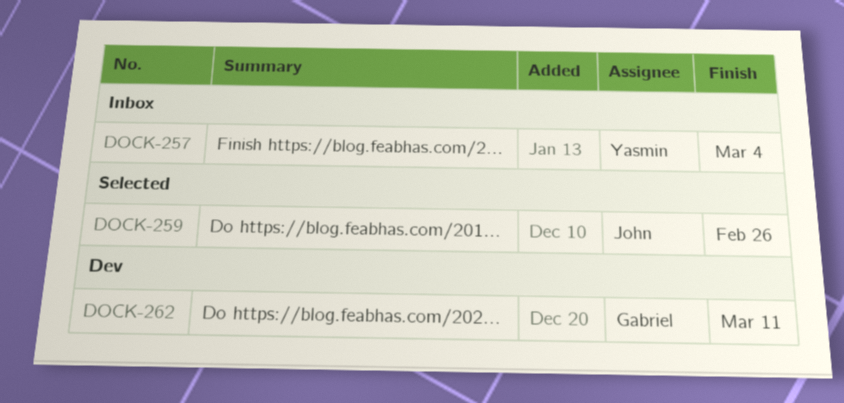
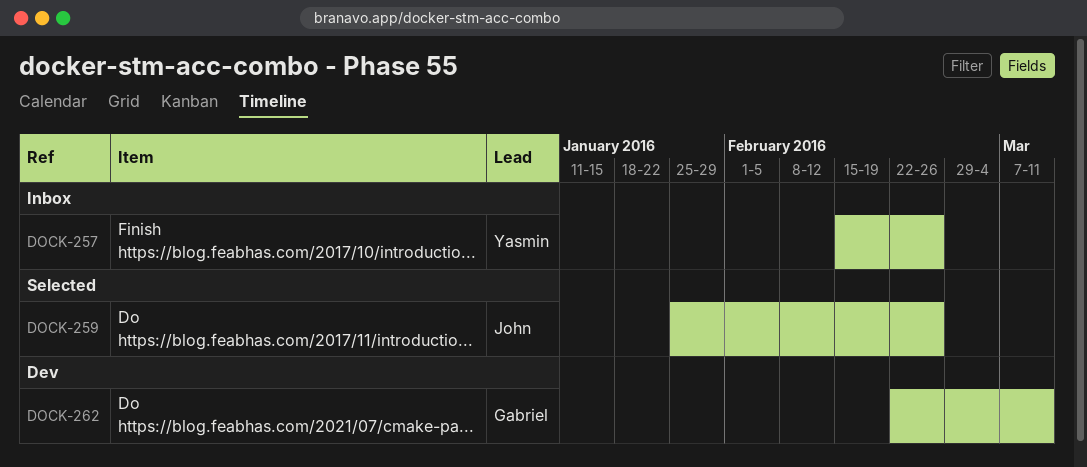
DOCK-257, due: Mar 4 -> Feb 26

